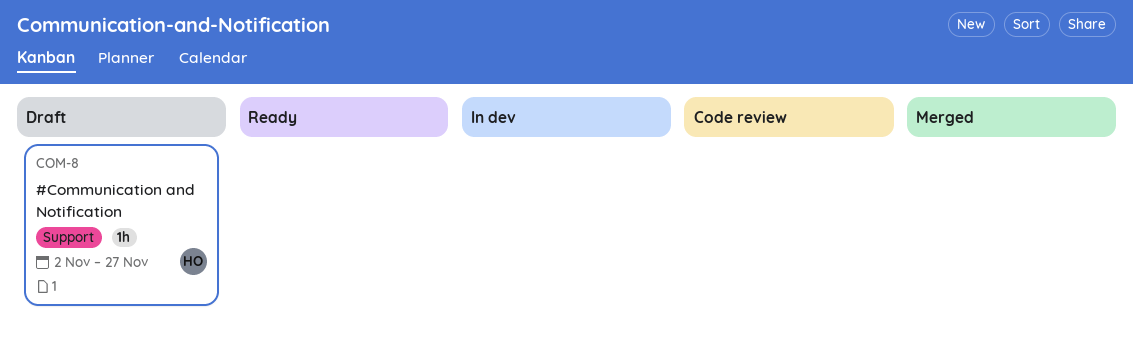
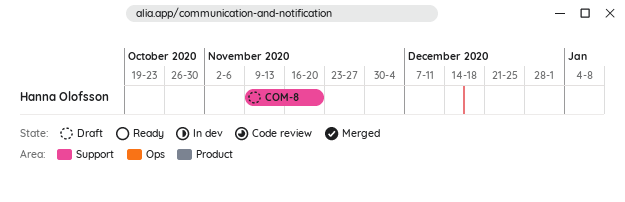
COM-8, start: Nov 2 -> Nov 9
COM-8, due: Nov 27 -> Nov 20

